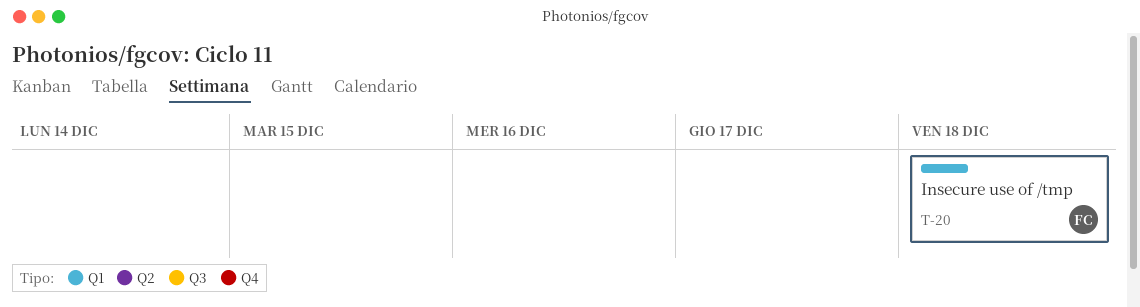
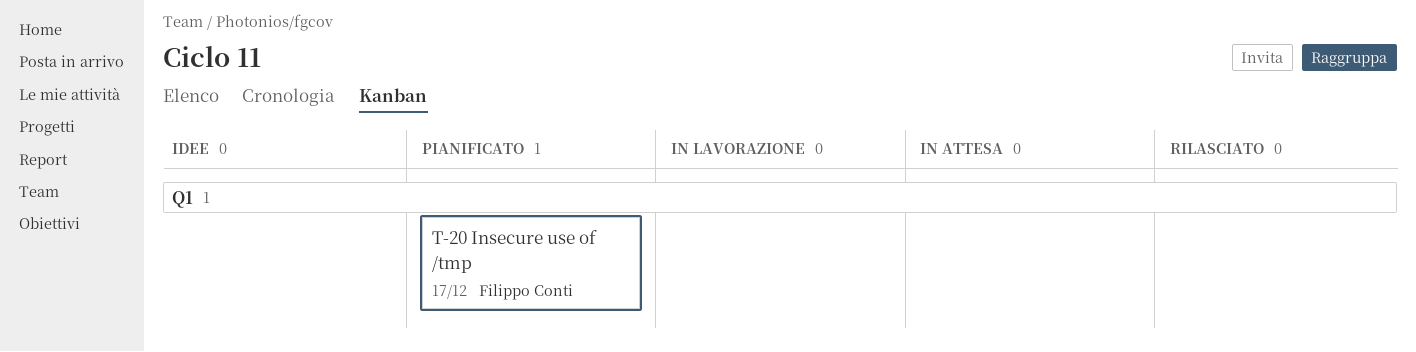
T-20, due: Dec 18 -> Dec 17

